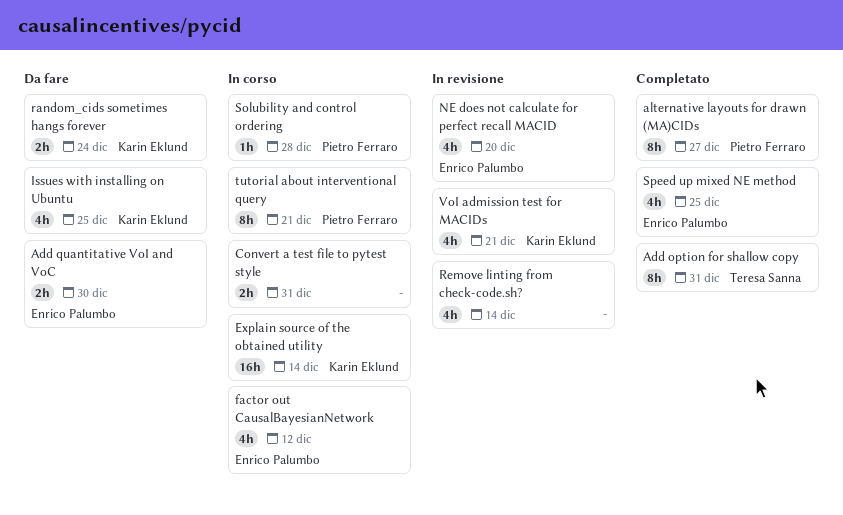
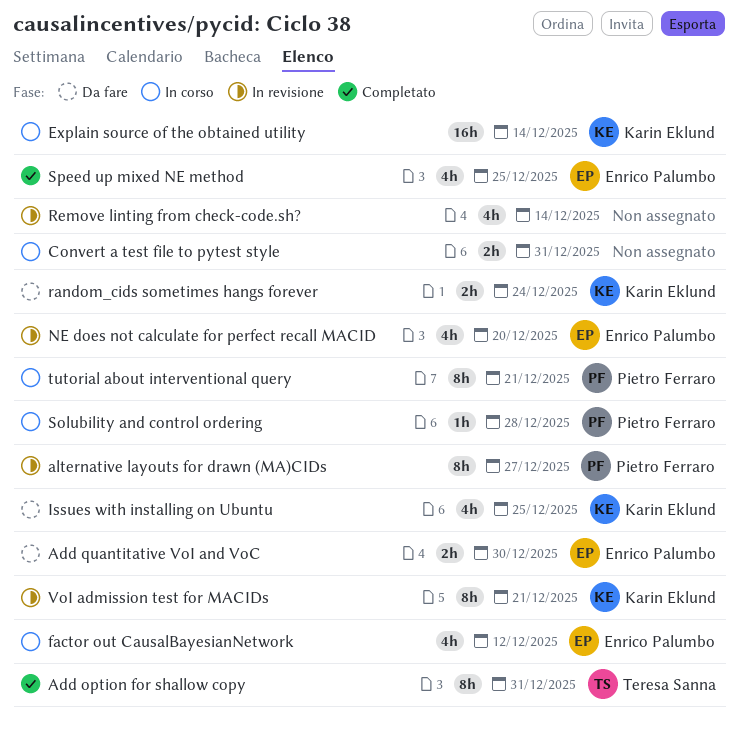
alternative layouts for drawn (MA)CIDs, status: Completato -> In revisione
VoI admission test for MACIDs, estimate: 4h -> 8h

